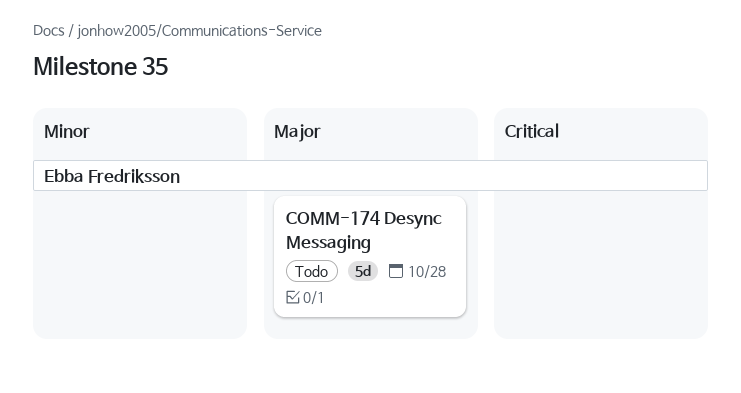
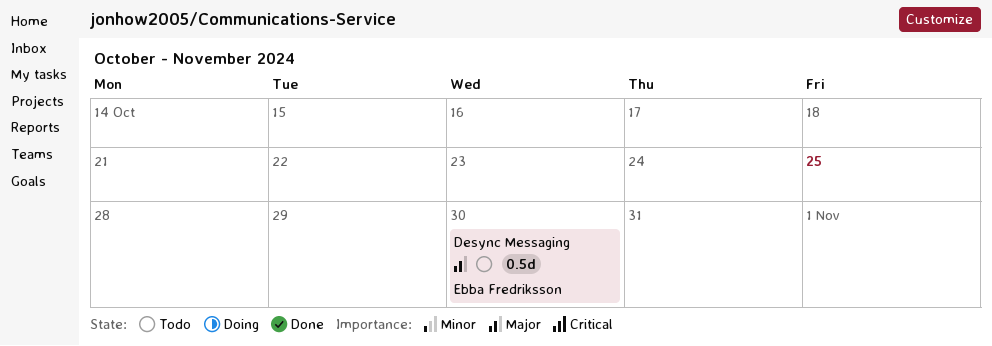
Desync Messaging, estimate: 5d -> 0.5d
Desync Messaging, due: Oct 28 -> Oct 30

